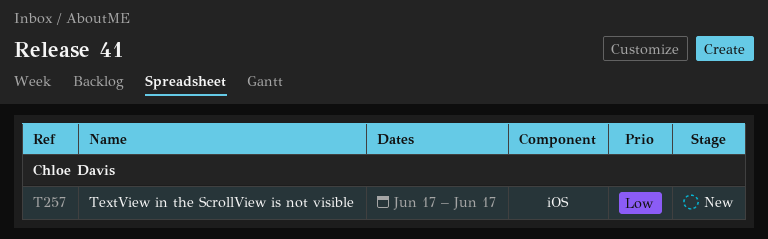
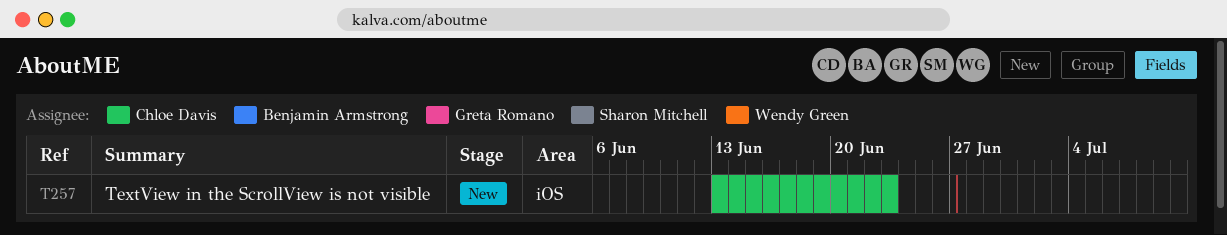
T257, start: Jun 17 -> Jun 13
T257, due: Jun 17 -> Jun 23

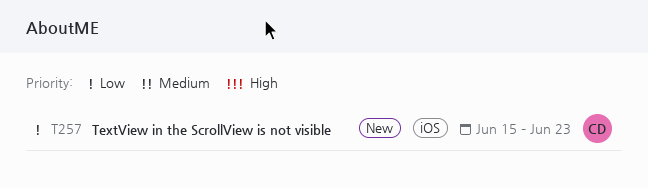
T257, start: Jun 13 -> Jun 15

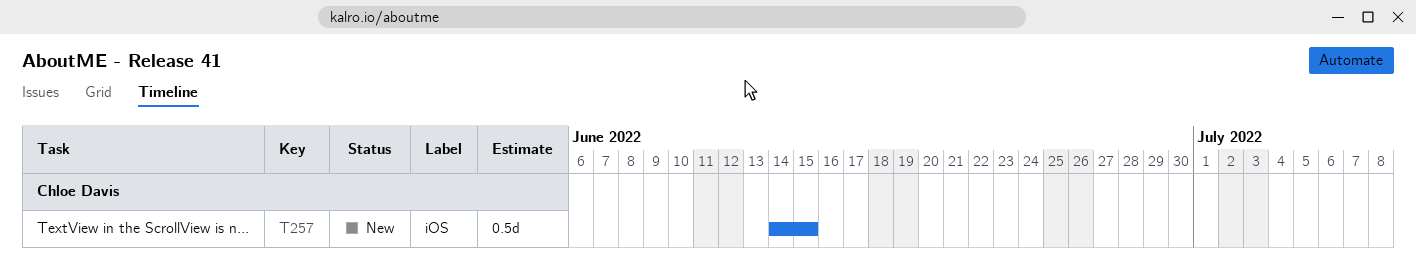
T257, start: Jun 15 -> Jun 14
T257, due: Jun 23 -> Jun 15

